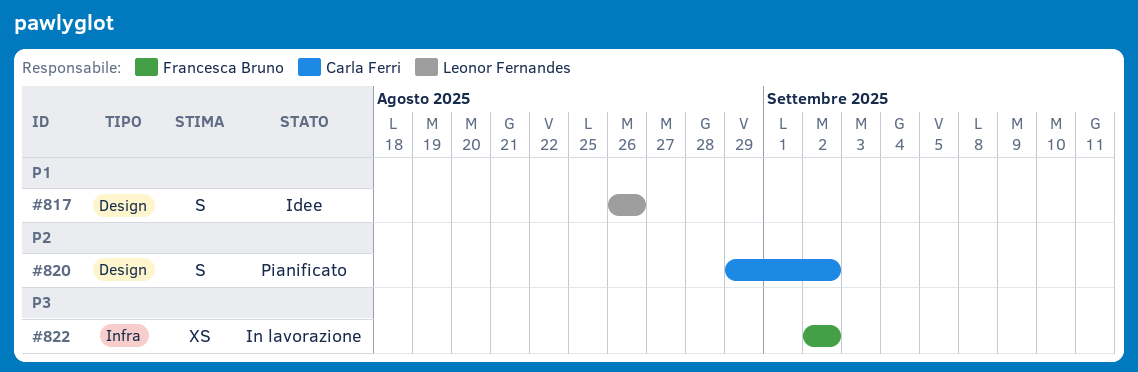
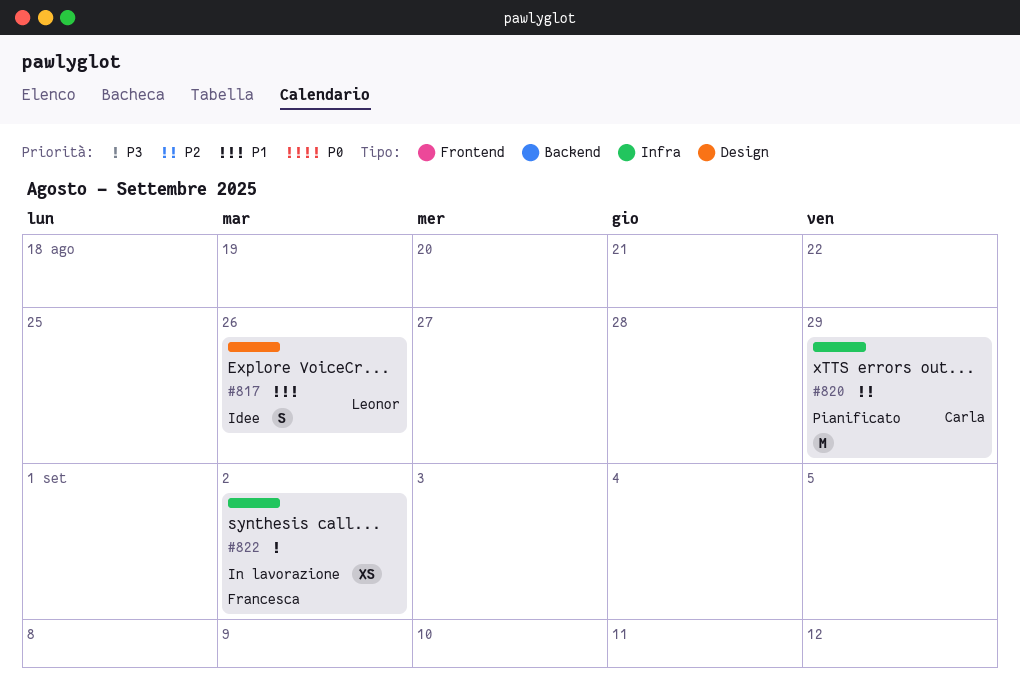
#820, label: Design -> Infra
#820, estimate: S -> M
#820, due: Sep 2 -> Aug 29

